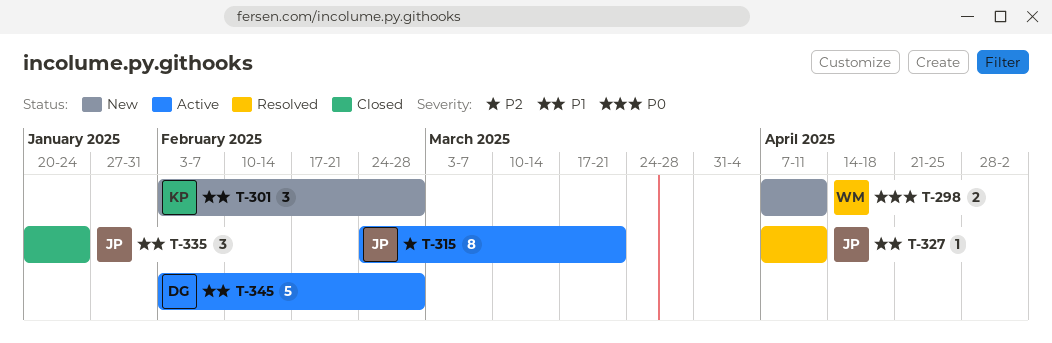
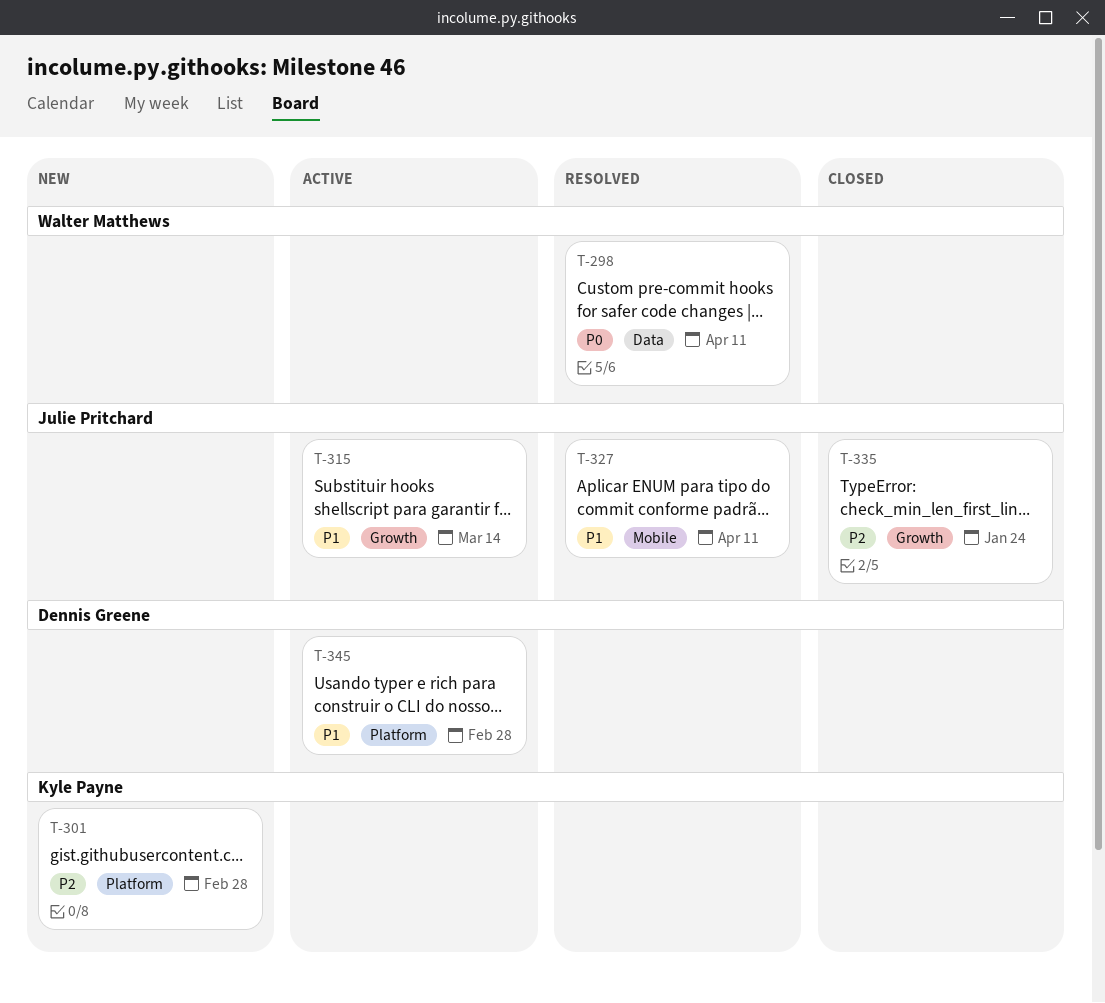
T-298, status: New -> Resolved
T-301, priority: P1 -> P2
T-315, priority: P2 -> P1
T-315, due: Mar 21 -> Mar 14
T-335, priority: P1 -> P2

